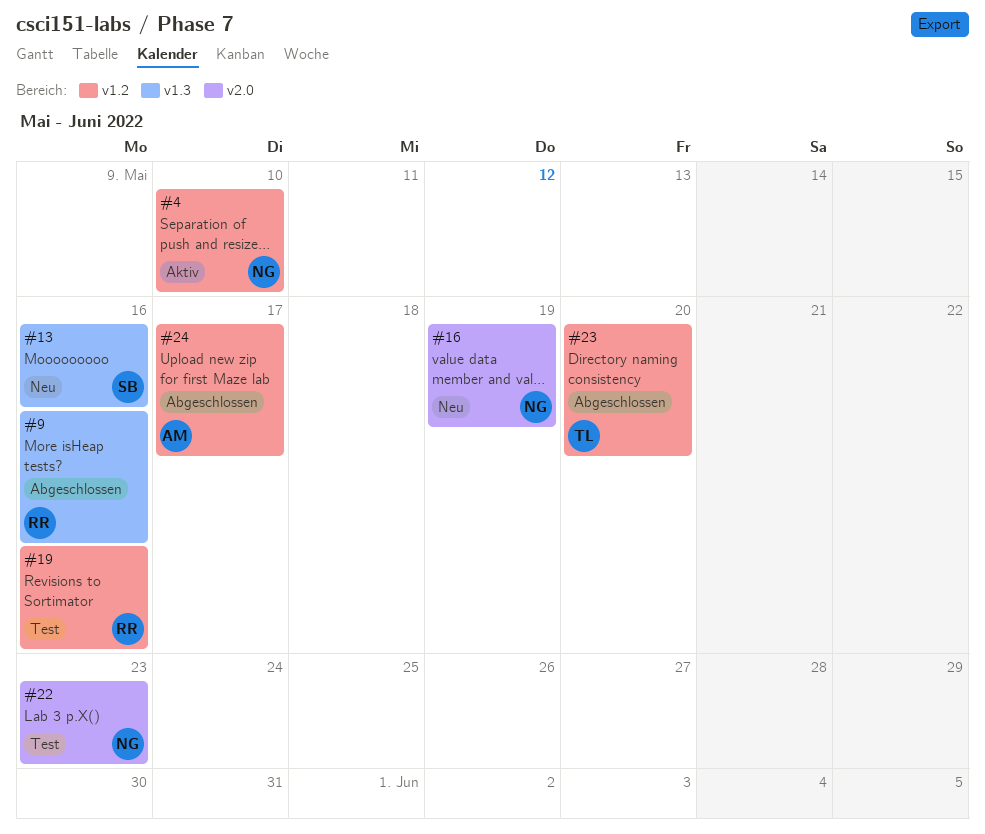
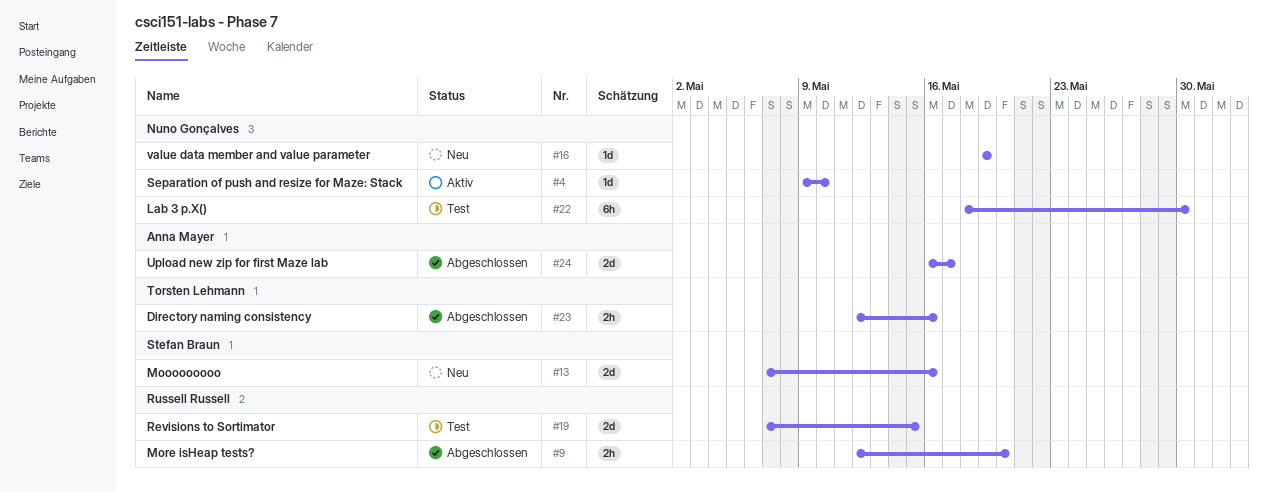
#9, due: May 16 -> May 20
#19, due: May 16 -> May 15
#22, due: May 23 -> May 30
#23, due: May 20 -> May 16

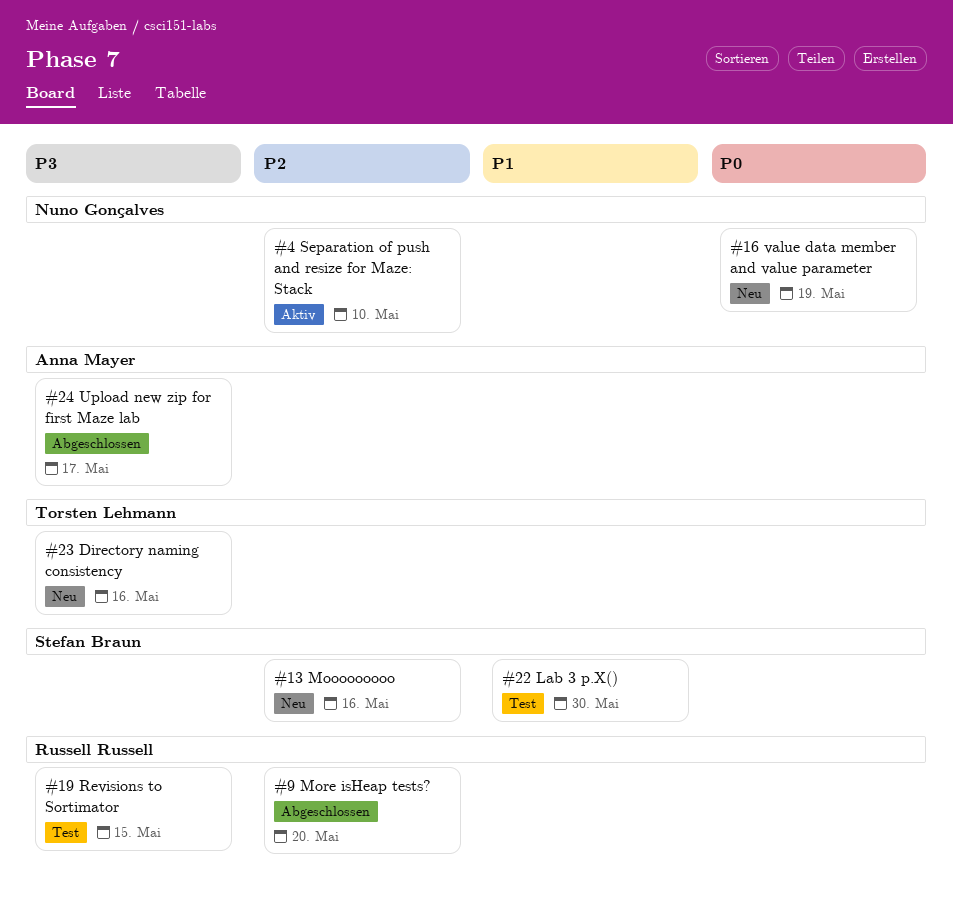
#22, owner: Nuno Gonçalves -> Stefan Braun
#23, status: Abgeschlossen -> Neu

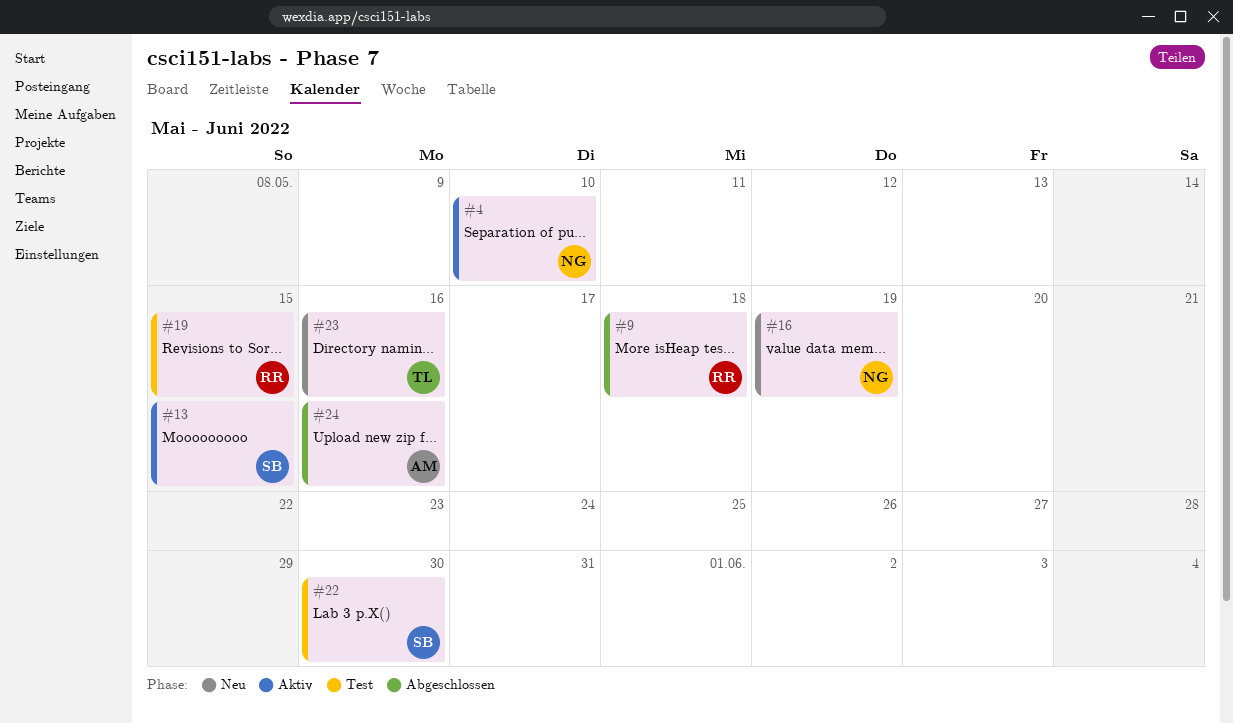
#9, due: May 20 -> May 18
#13, status: Neu -> Aktiv
#13, due: May 16 -> May 15
#24, due: May 17 -> May 16

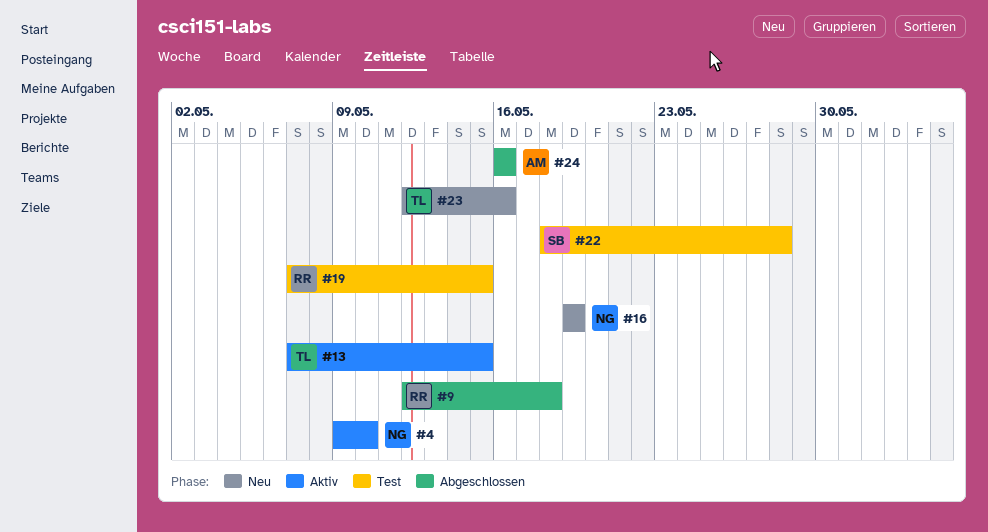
#13, owner: SB -> TL
#22, due: May 30 -> May 28

